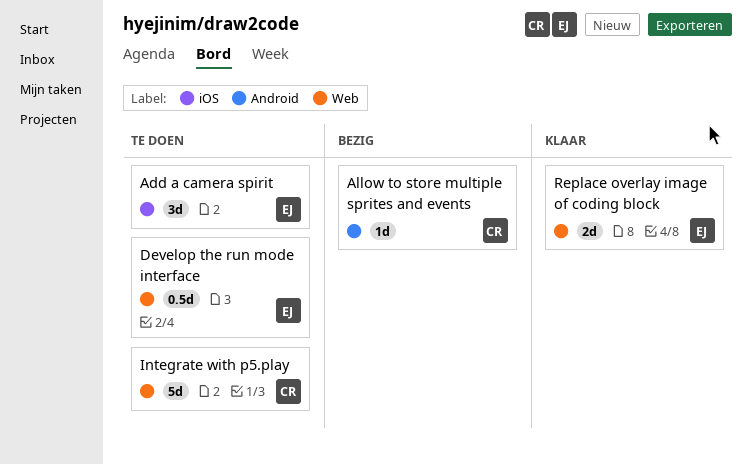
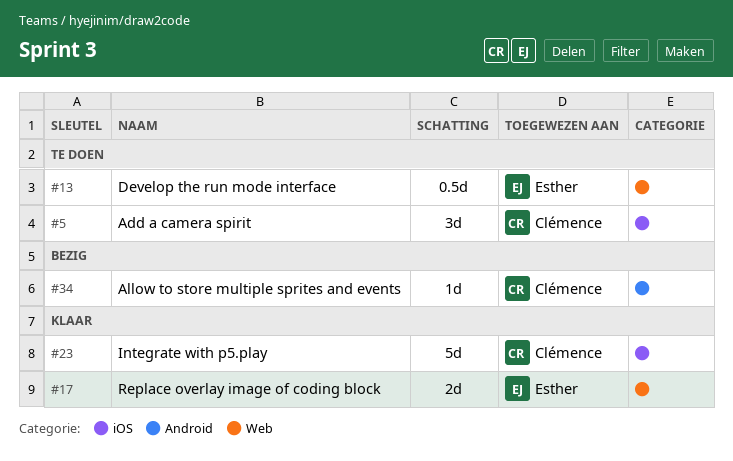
Add a camera spirit, owner: Esther -> Clémence
Integrate with p5.play, status: Te doen -> Klaar
Integrate with p5.play, label: Web -> iOS

